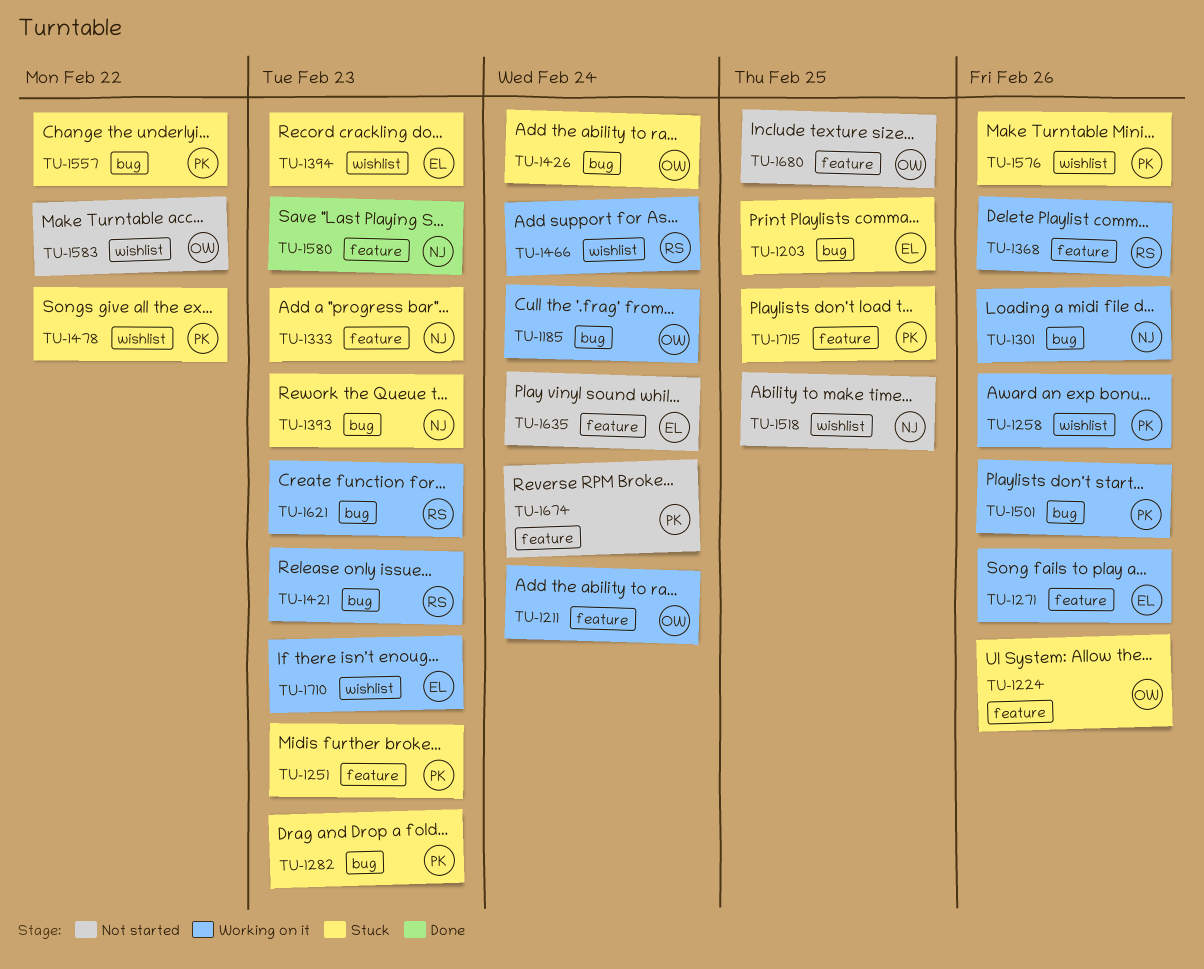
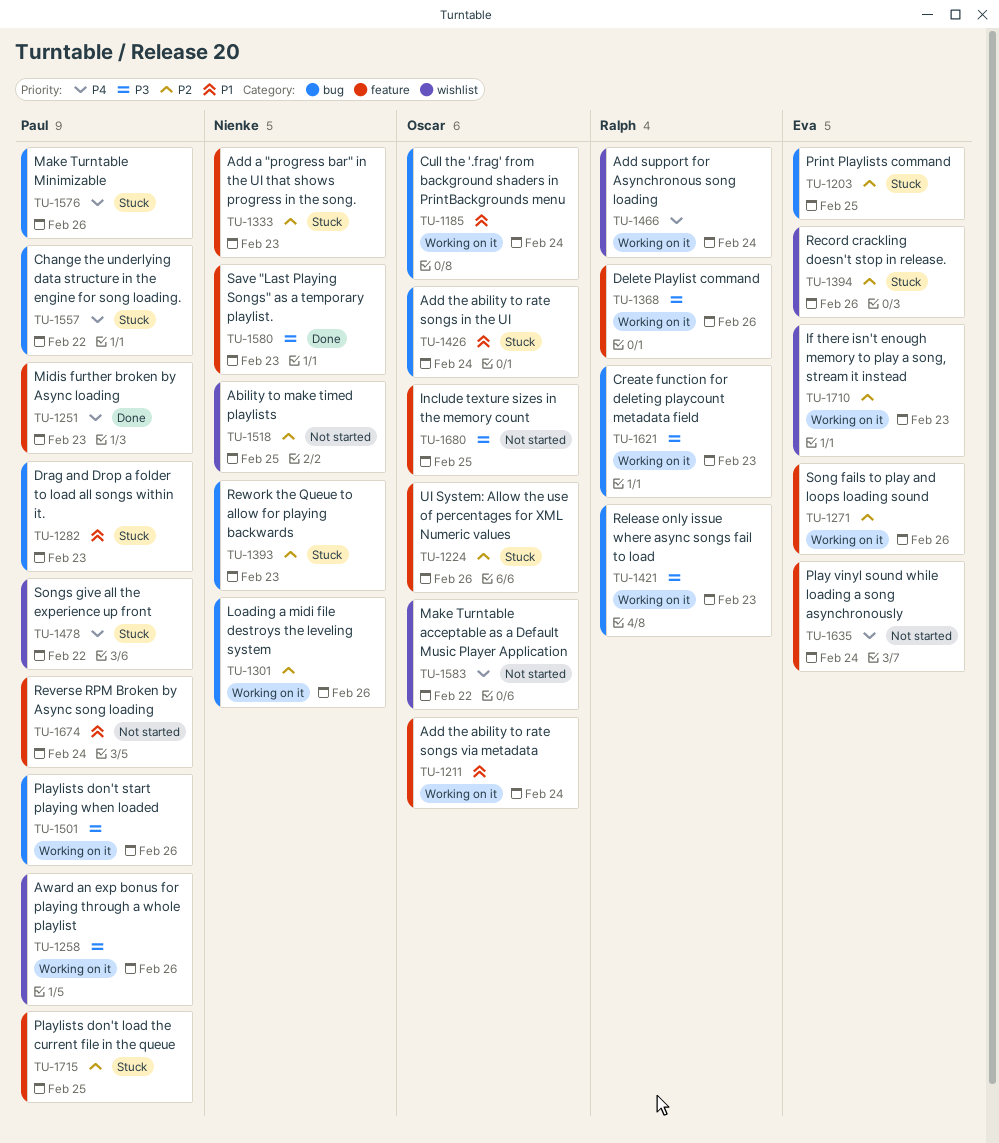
TU-1251, status: Stuck -> Done
TU-1394, due: Feb 23 -> Feb 26
TU-1576, label: wishlist -> bug

